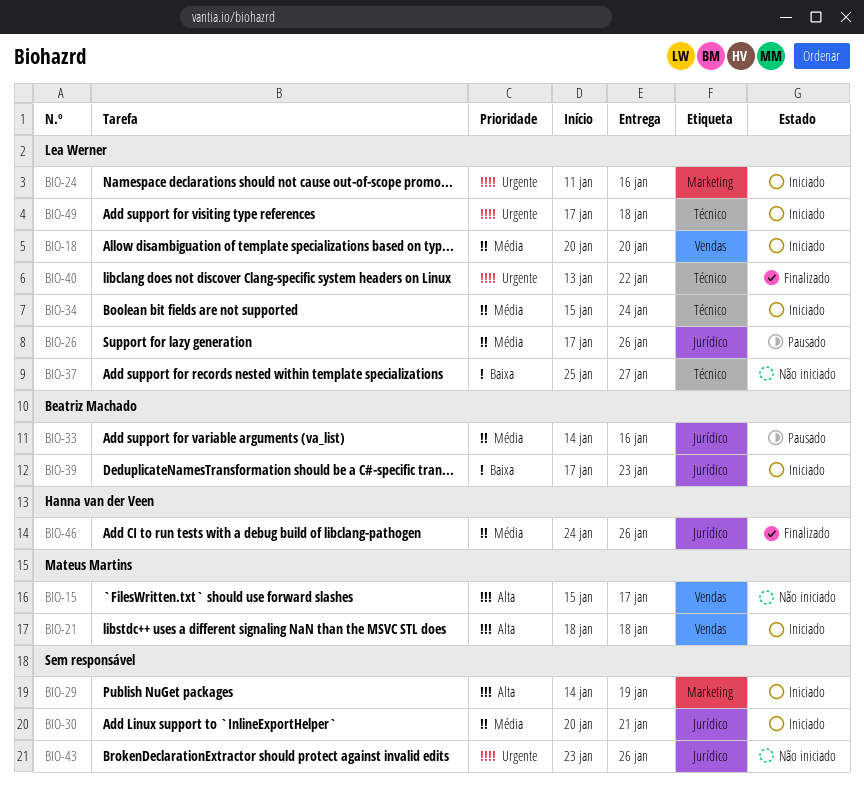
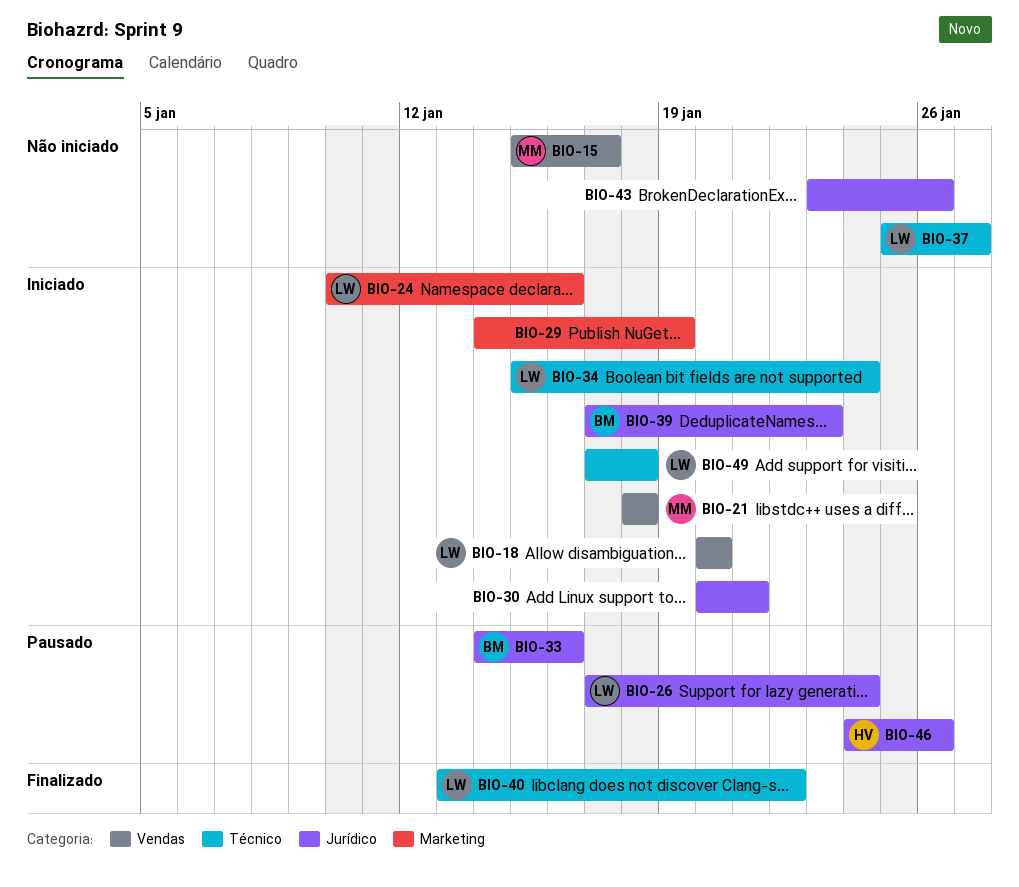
BIO-24, start: Jan 11 -> Jan 10
BIO-26, due: Jan 26 -> Jan 24
BIO-46, status: Finalizado -> Pausado

